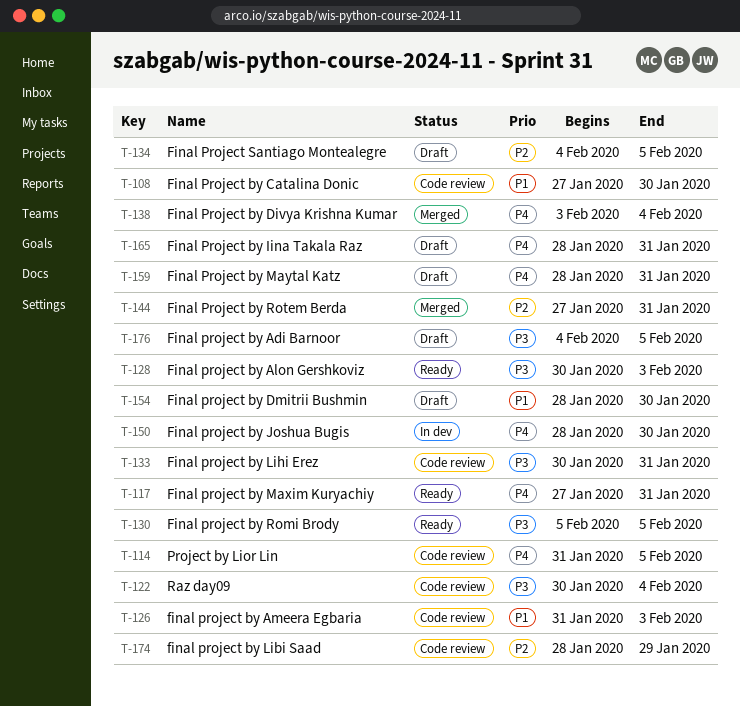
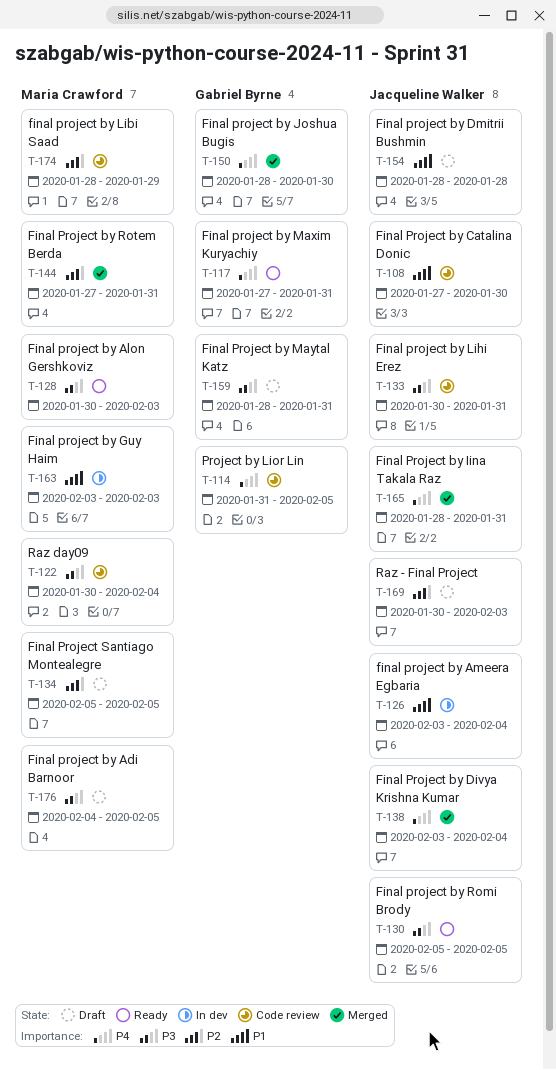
T-126, status: Code review -> In dev
T-126, start: Jan 31 -> Feb 3
T-126, due: Feb 3 -> Feb 4
T-134, start: Feb 4 -> Feb 5
T-150, status: In dev -> Merged
T-154, due: Jan 30 -> Jan 28
T-159, priority: P4 -> P3
T-163: none -> present
T-165, status: Draft -> Merged
T-169: none -> present

